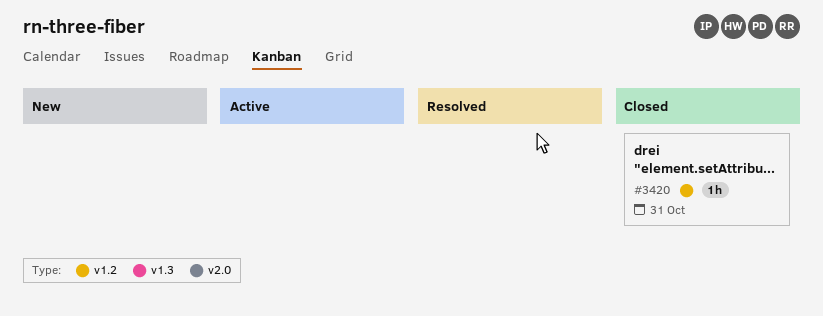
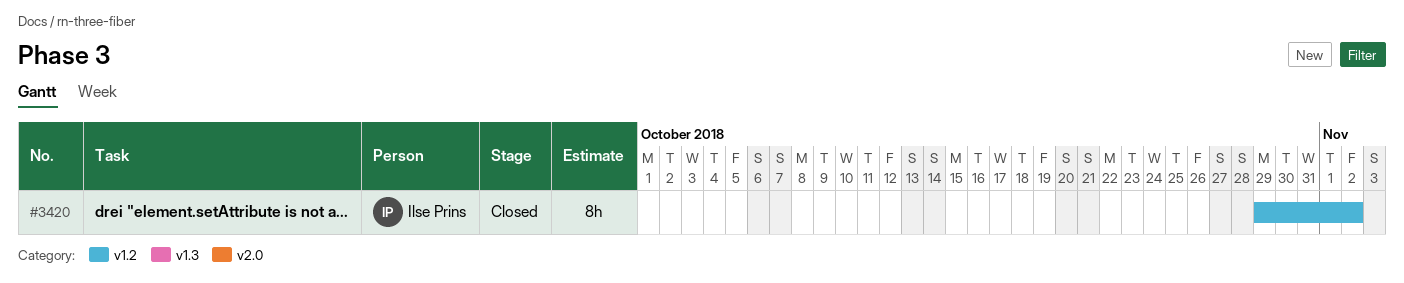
#3420, estimate: 1h -> 8h
#3420, due: Oct 31 -> Nov 2

